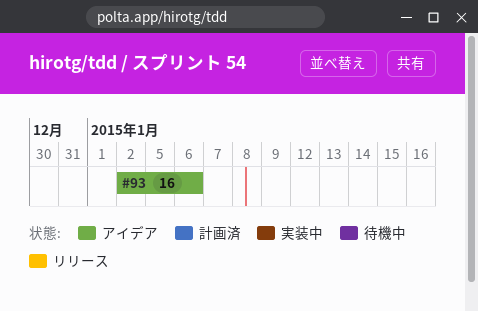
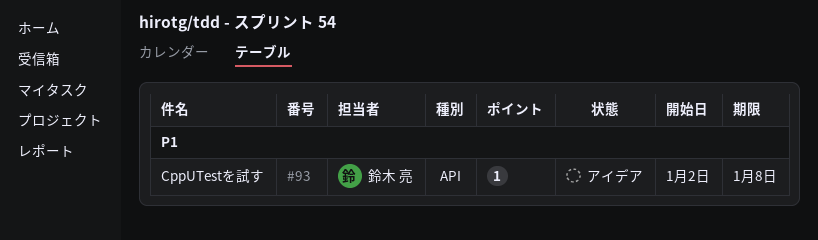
#93, estimate: 16 -> 1
#93, due: Jan 6 -> Jan 8

